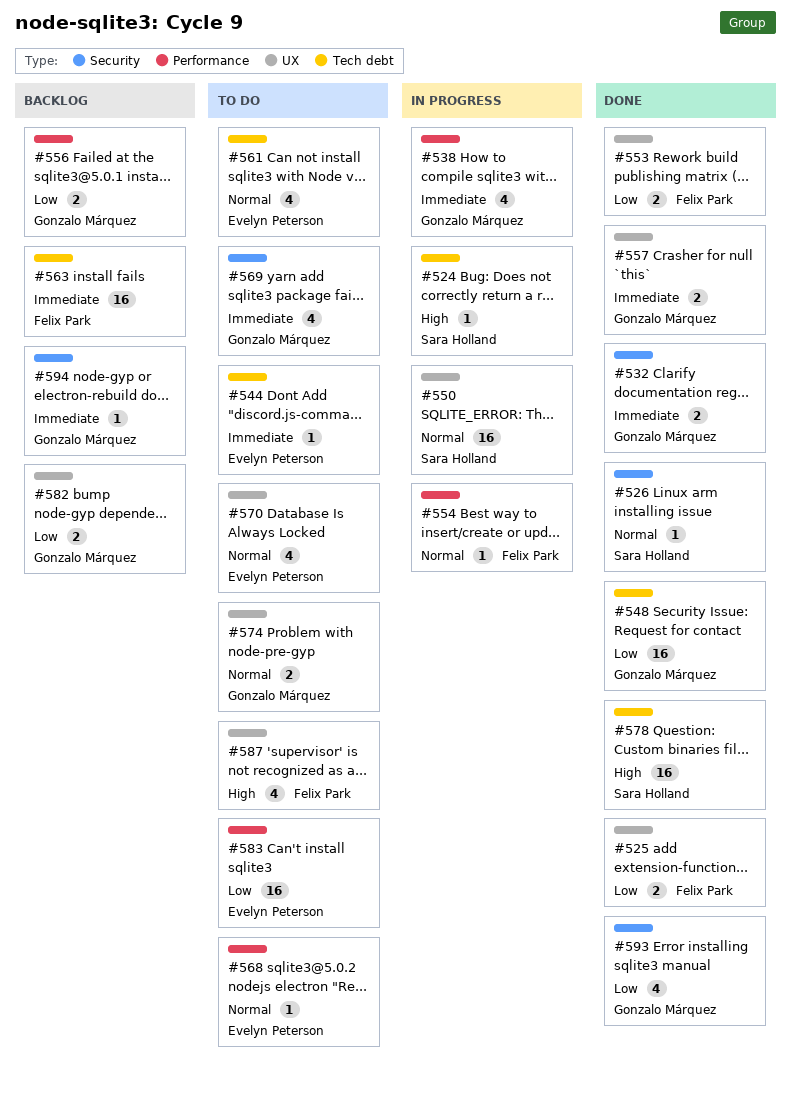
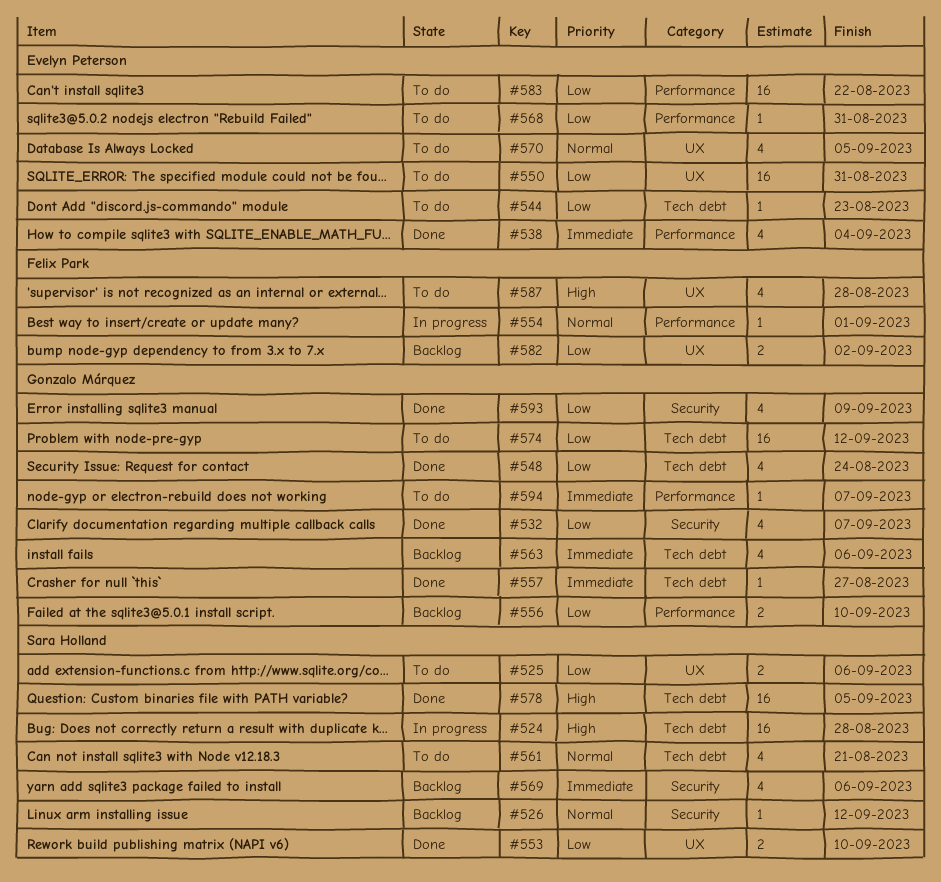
#524, estimate: 1 -> 16
#525, status: Done -> To do
#525, owner: Felix Park -> Sara Holland
#526, status: Done -> Backlog
#532, priority: Immediate -> Low
#532, estimate: 2 -> 4
#538, status: In progress -> Done
#538, owner: Gonzalo Márquez -> Evelyn Peterson
#544, priority: Immediate -> Low
#548, estimate: 16 -> 4
#550, status: In progress -> To do
#550, owner: Sara Holland -> Evelyn Peterson
#550, priority: Normal -> Low
#553, owner: Felix Park -> Sara Holland
#557, label: UX -> Tech debt
#557, estimate: 2 -> 1
#561, owner: Evelyn Peterson -> Sara Holland
#563, owner: Felix Park -> Gonzalo Márquez
#563, estimate: 16 -> 4
#568, priority: Normal -> Low
#569, status: To do -> Backlog
#569, owner: Gonzalo Márquez -> Sara Holland
#574, priority: Normal -> Low
#574, label: UX -> Tech debt
#574, estimate: 2 -> 16
#582, owner: Gonzalo Márquez -> Felix Park
#594, status: Backlog -> To do
#594, label: Security -> Performance

